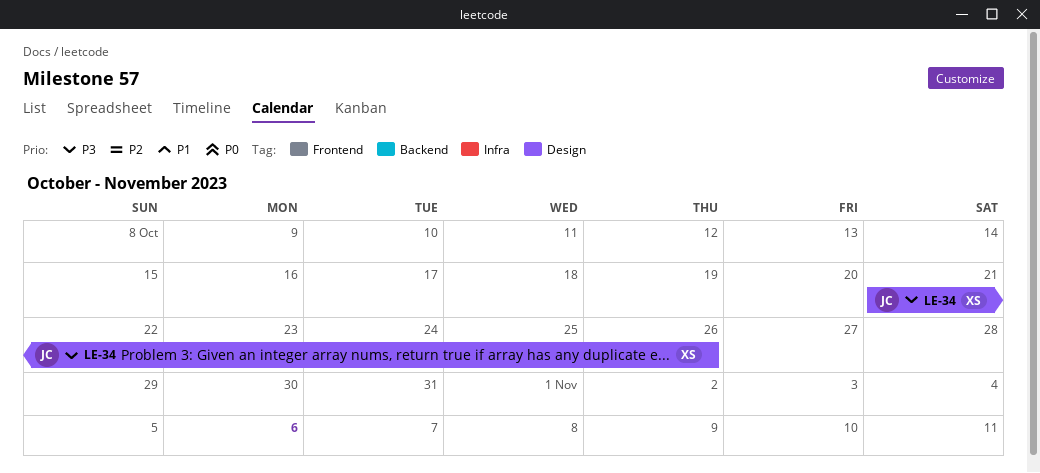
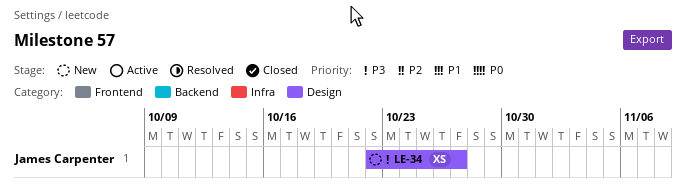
LE-34, start: Oct 21 -> Oct 22
LE-34, due: Oct 26 -> Oct 27

